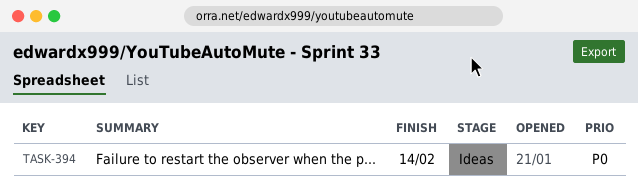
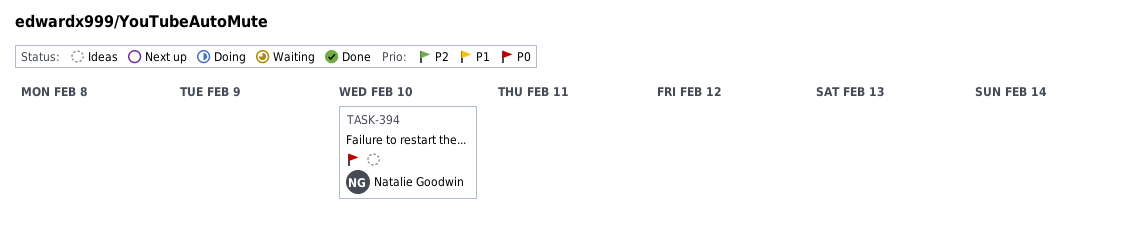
TASK-394, due: Feb 14 -> Feb 10

